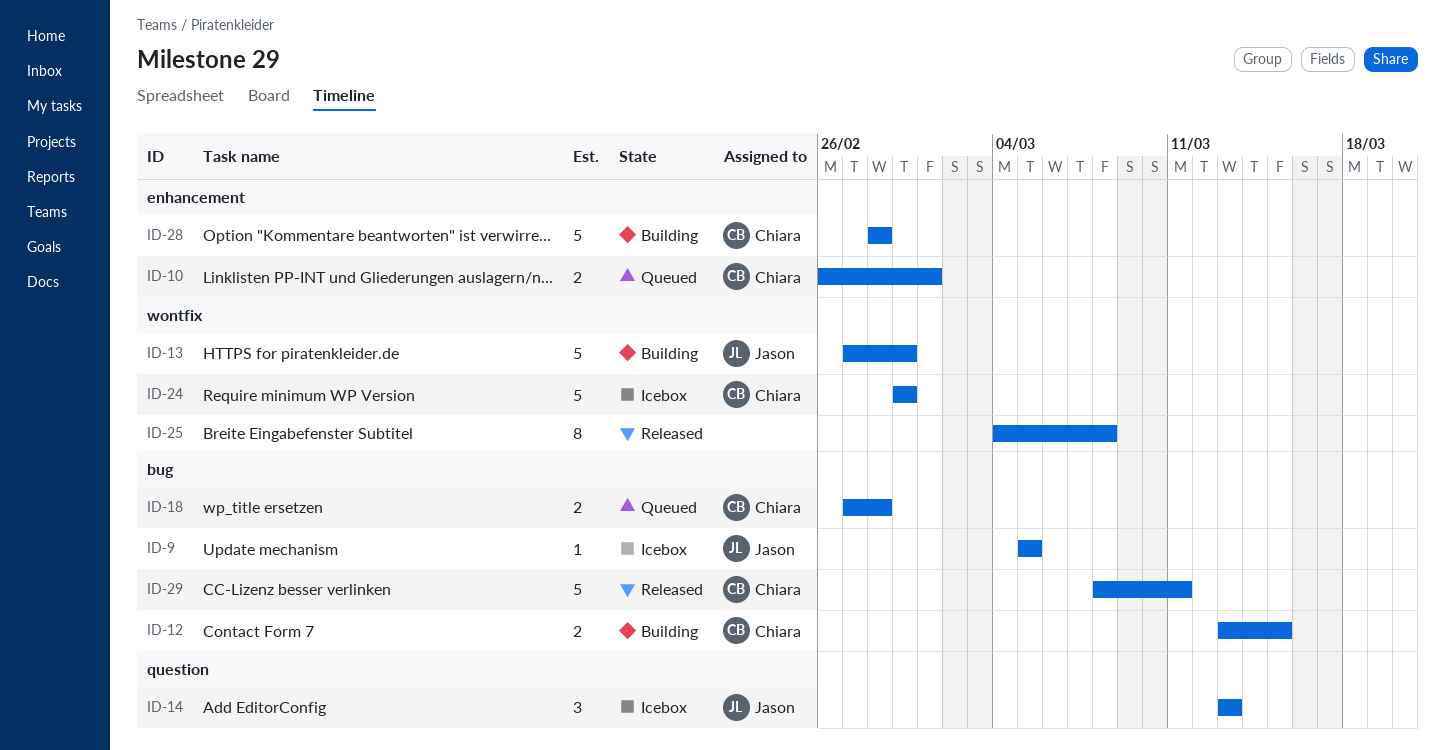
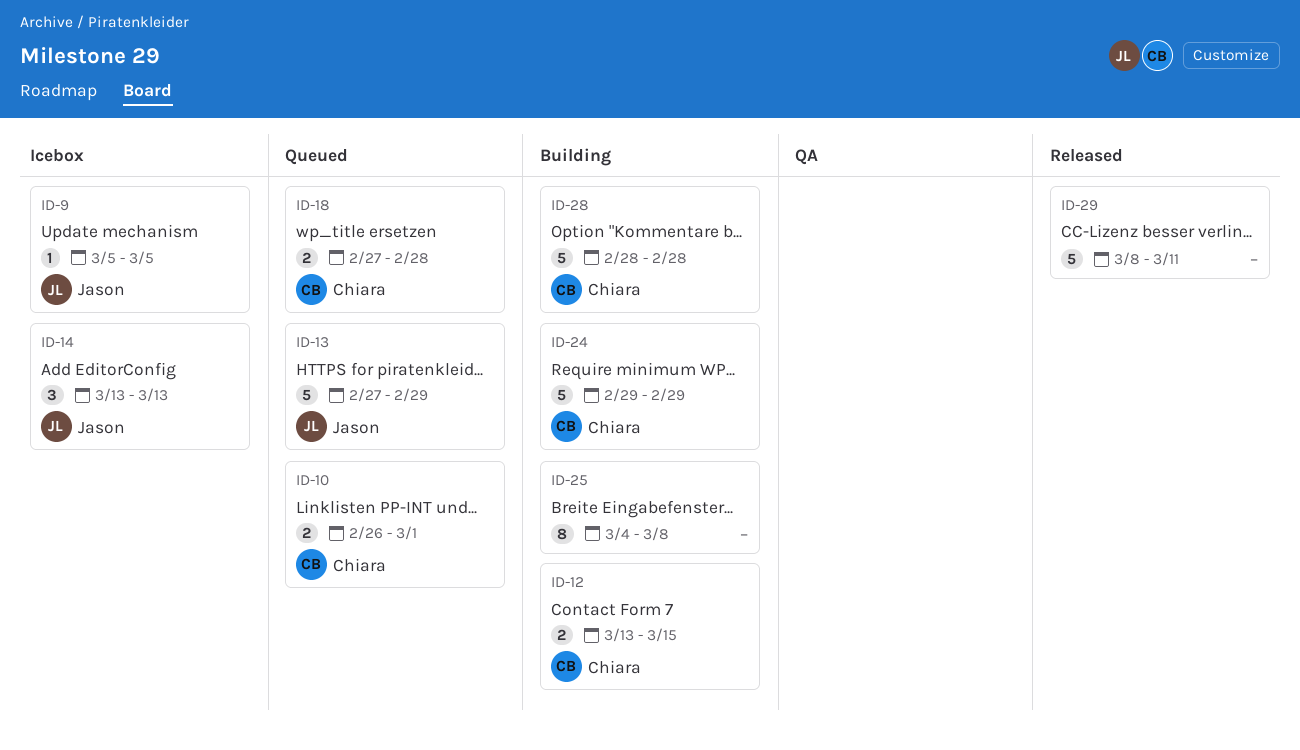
ID-13, status: Building -> Queued
ID-24, status: Icebox -> Building
ID-25, status: Released -> Building
ID-29, owner: Chiara -> none

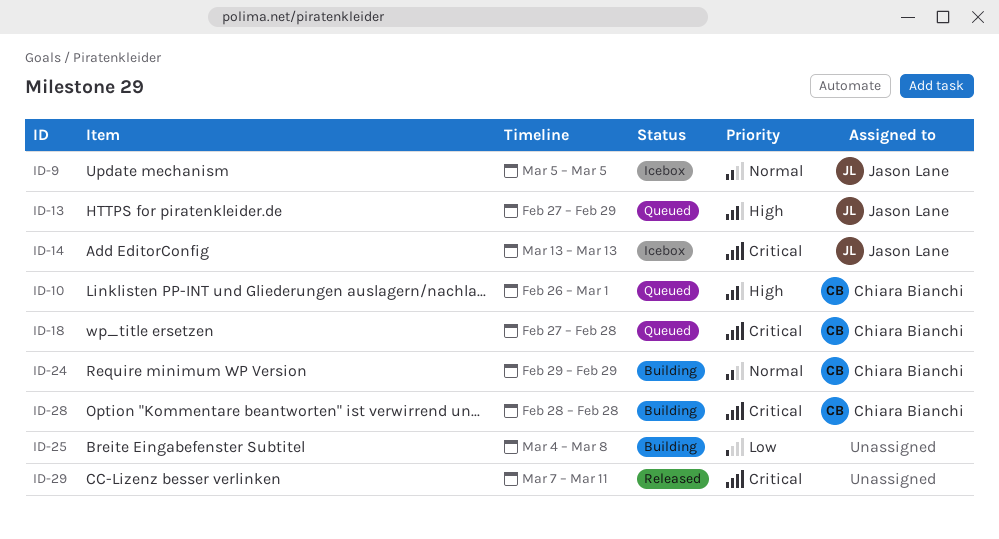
ID-12: present -> none
ID-29, start: Mar 8 -> Mar 7

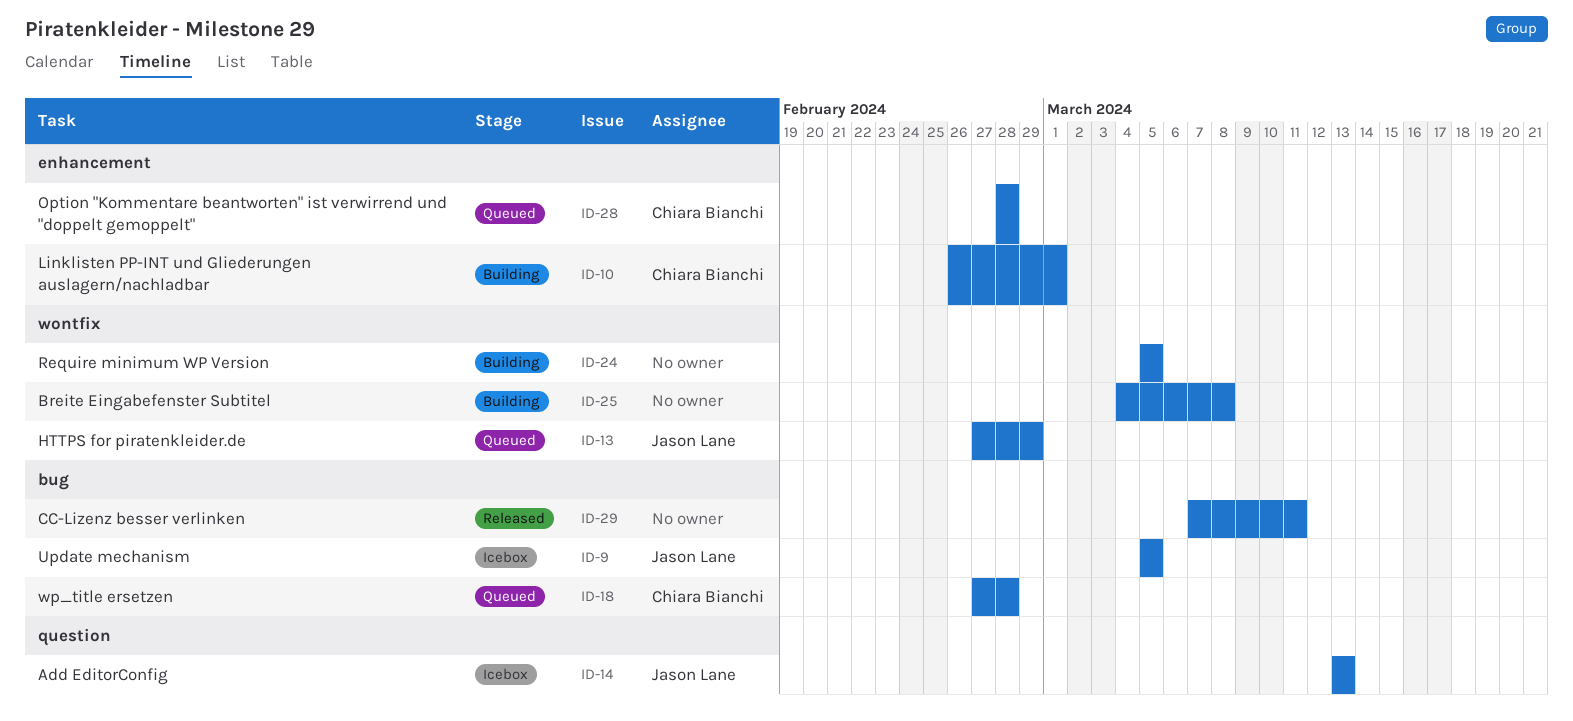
ID-10, status: Queued -> Building
ID-24, owner: Chiara Bianchi -> none
ID-24, start: Feb 29 -> Mar 5
ID-24, due: Feb 29 -> Mar 5
ID-28, status: Building -> Queued

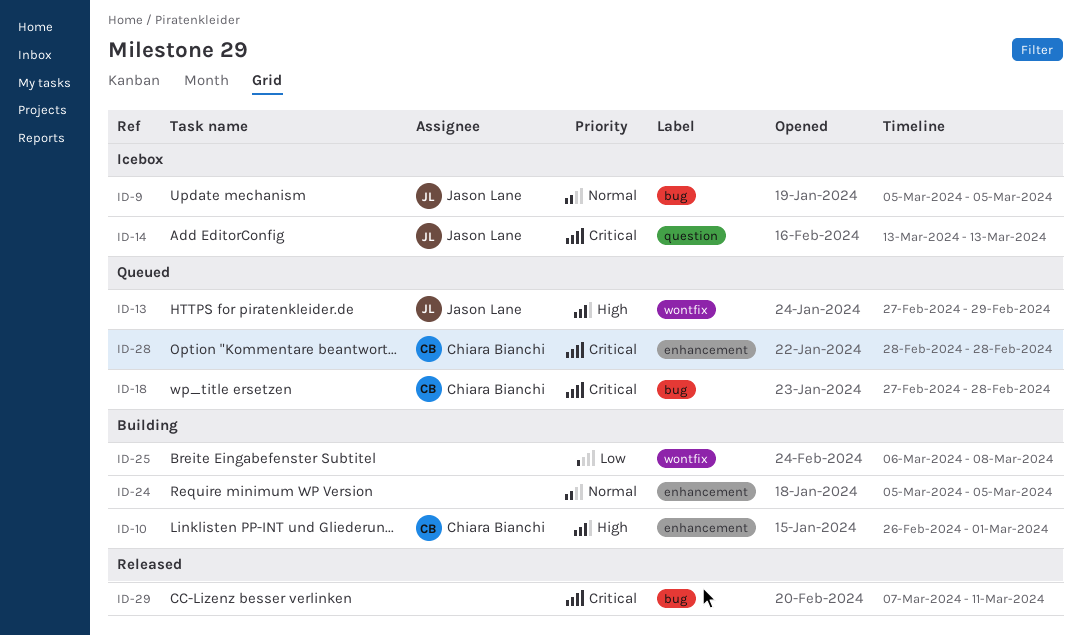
ID-24, label: wontfix -> enhancement
ID-25, start: Mar 4 -> Mar 6

